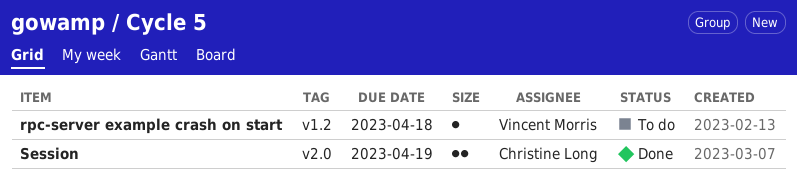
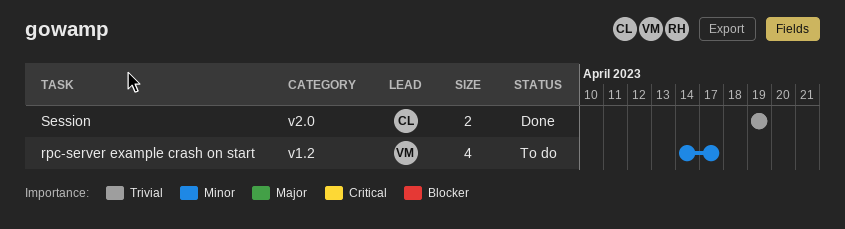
rpc-server example crash on start, estimate: 1 -> 4
rpc-server example crash on start, due: Apr 18 -> Apr 17

